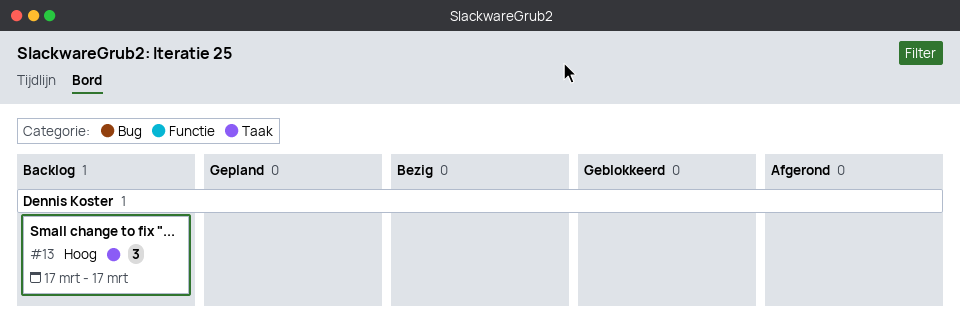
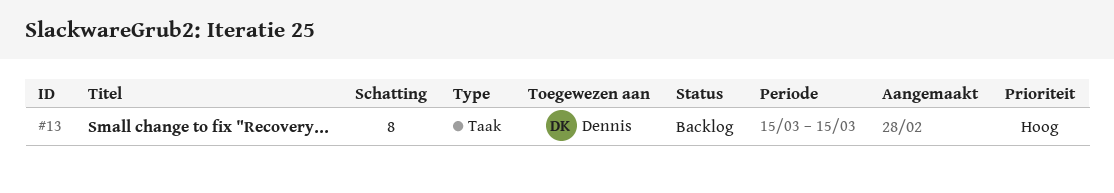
#13, estimate: 3 -> 8
#13, start: Mar 17 -> Mar 15
#13, due: Mar 17 -> Mar 15

